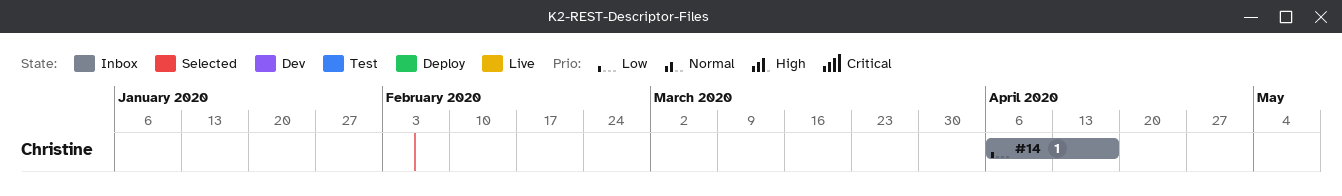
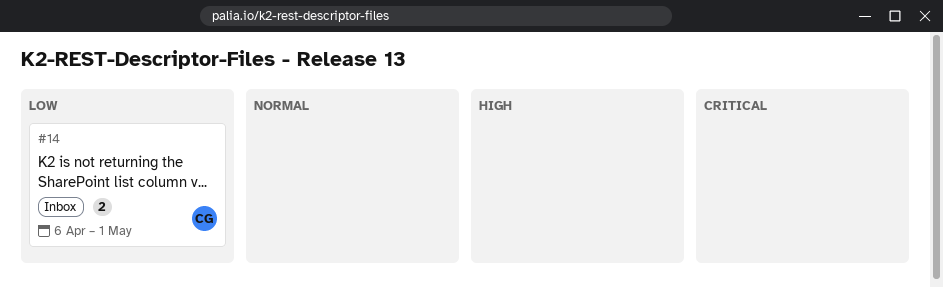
#14, estimate: 1 -> 2
#14, due: Apr 17 -> May 1

